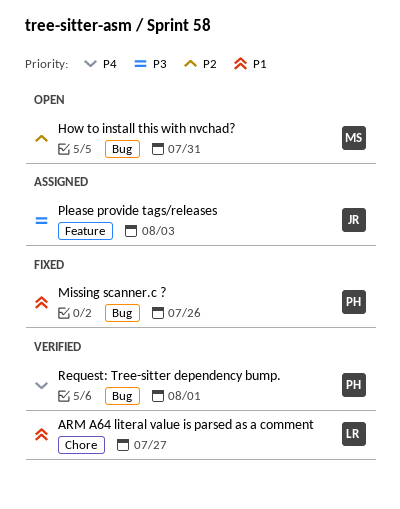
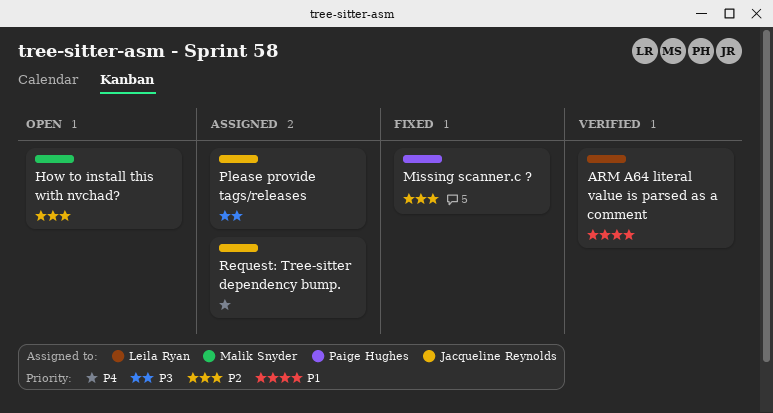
Missing scanner.c ?, priority: P1 -> P2
Request: Tree-sitter dependency bump., status: Verified -> Assigned
Request: Tree-sitter dependency bump., owner: Paige Hughes -> Jacqueline Reynolds

